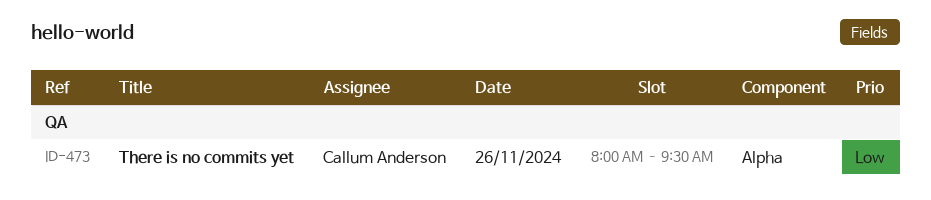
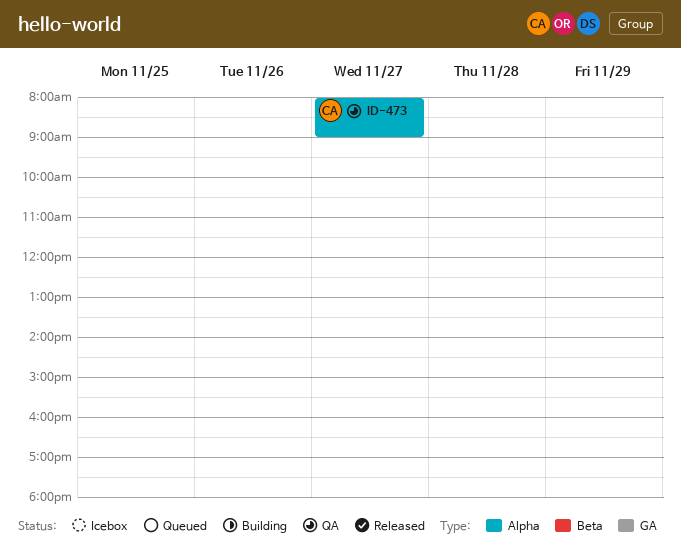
ID-473, day: Nov 26 -> Nov 27
ID-473, ends: 09:30 -> 09:00

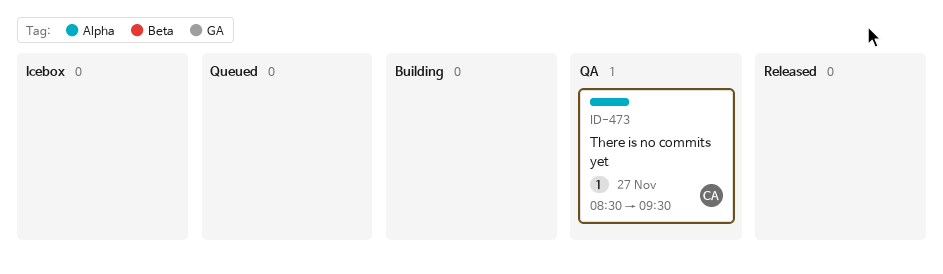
ID-473, begins: 08:00 -> 08:30
ID-473, ends: 09:00 -> 09:30

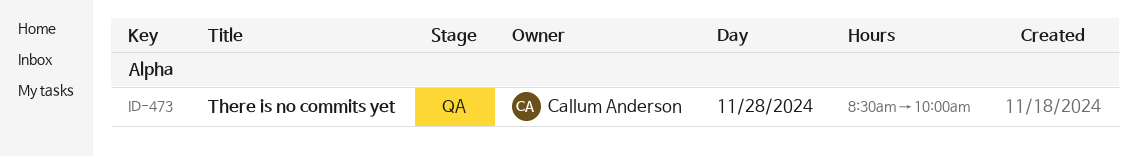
ID-473, day: Nov 27 -> Nov 28
ID-473, ends: 09:30 -> 10:00

